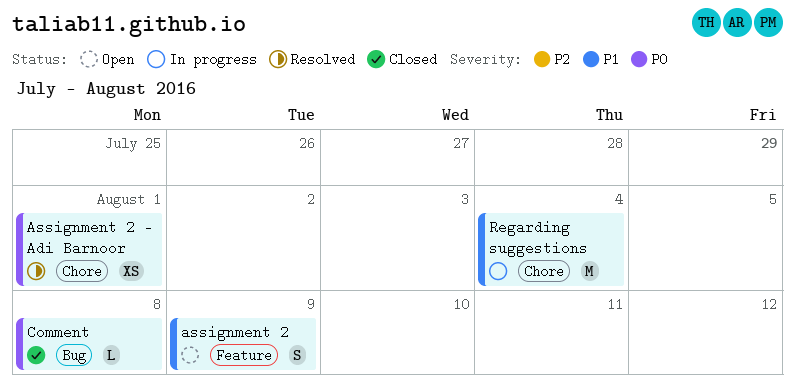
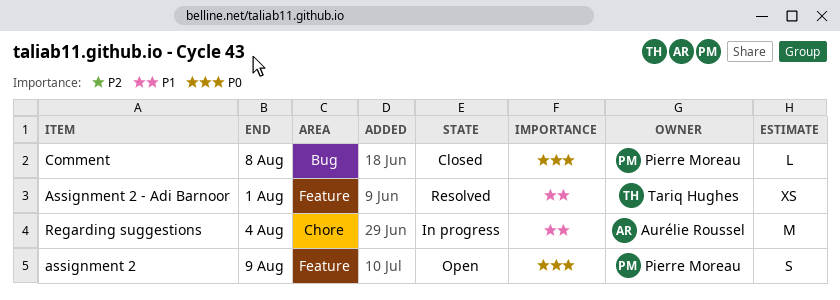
assignment 2, priority: P1 -> P0
Assignment 2 - Adi Barnoor, priority: P0 -> P1
Assignment 2 - Adi Barnoor, label: Chore -> Feature

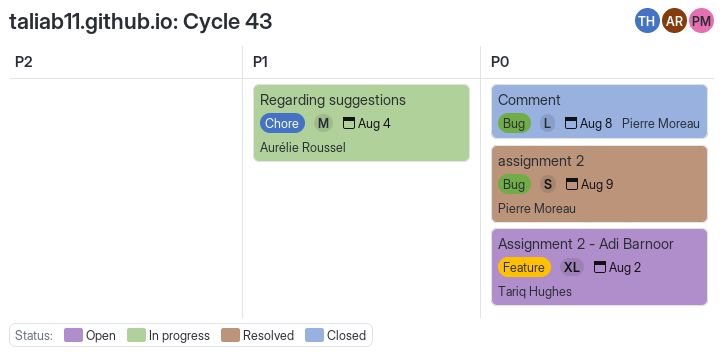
assignment 2, status: Open -> Resolved
assignment 2, label: Feature -> Bug
Assignment 2 - Adi Barnoor, status: Resolved -> Open
Assignment 2 - Adi Barnoor, priority: P1 -> P0
Assignment 2 - Adi Barnoor, estimate: XS -> XL
Assignment 2 - Adi Barnoor, due: Aug 1 -> Aug 2

